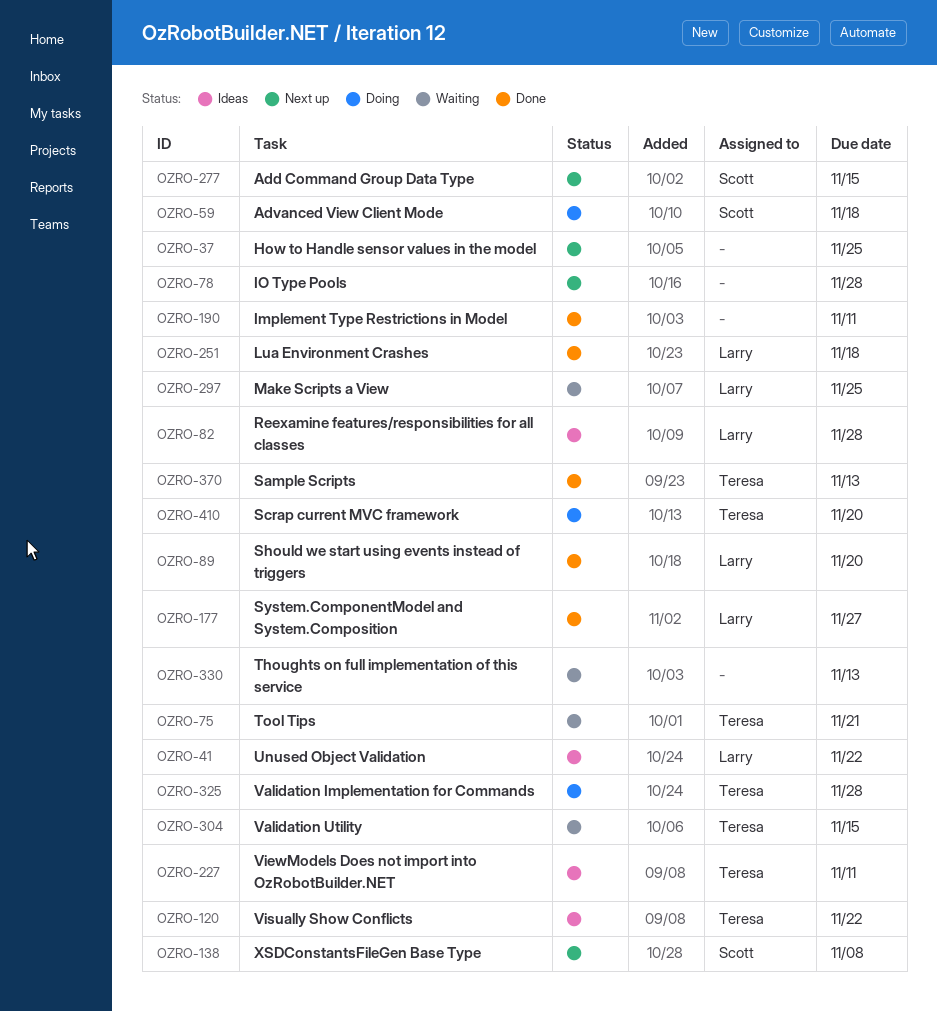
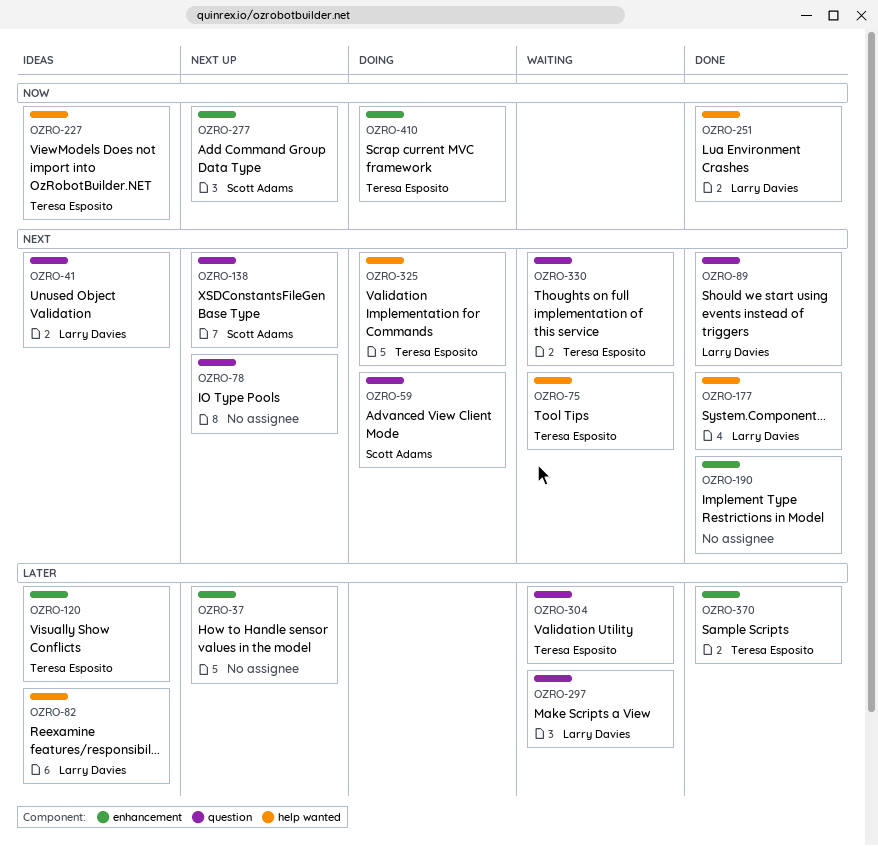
OZRO-330, owner: none -> Teresa Esposito

